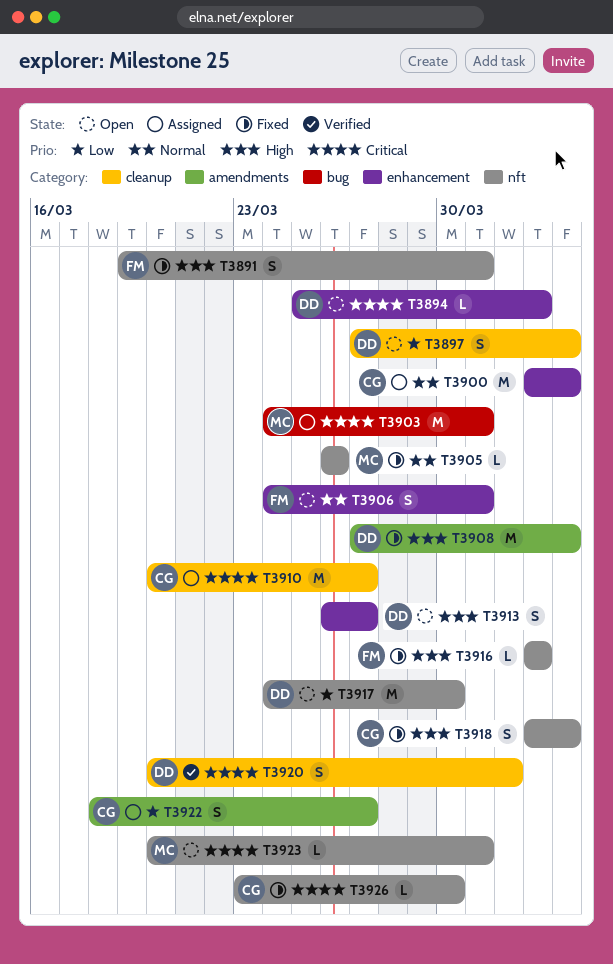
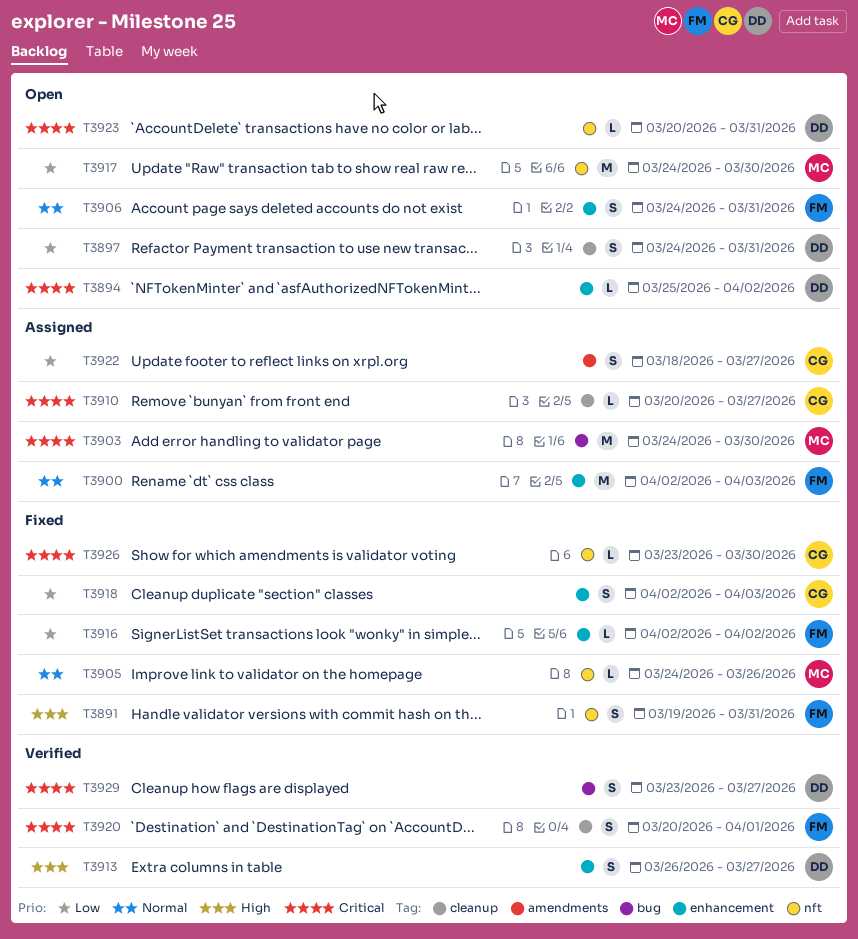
T3897, start: Mar 27 -> Mar 24
T3897, due: Apr 3 -> Mar 31
T3900, owner: CG -> FM
T3903, due: Mar 31 -> Mar 30
T3905, start: Mar 26 -> Mar 24
T3908: present -> none
T3910, estimate: M -> L
T3913, status: Open -> Verified
T3916, priority: High -> Low
T3916, label: nft -> enhancement
T3917, owner: DD -> MC
T3918, priority: High -> Low
T3918, label: nft -> enhancement
T3920, owner: DD -> FM
T3923, owner: MC -> DD
T3929: none -> present

